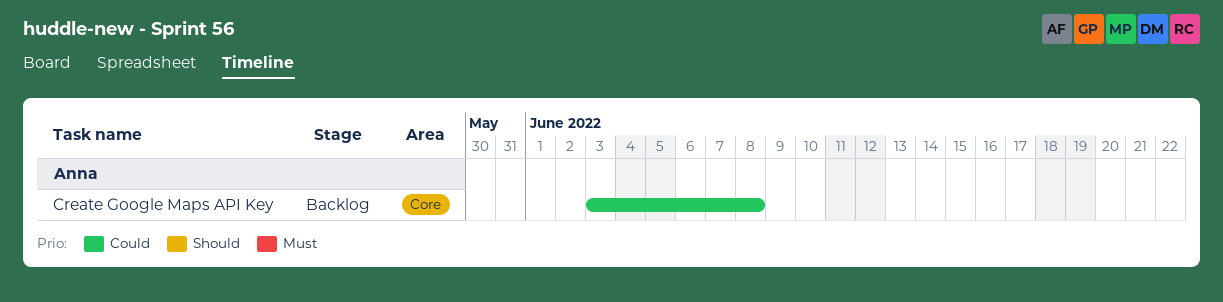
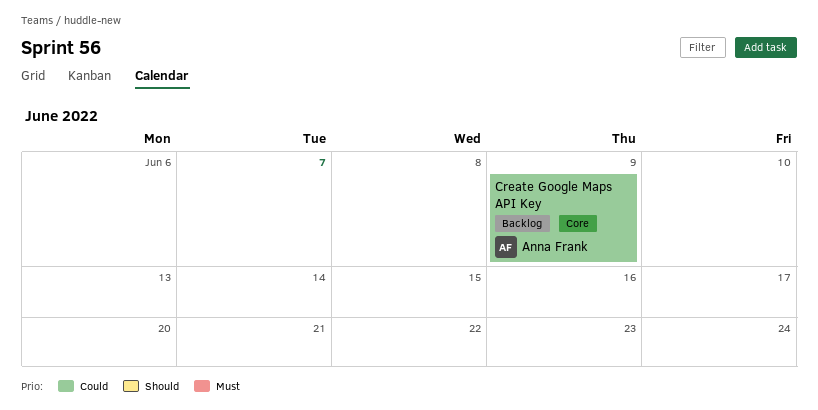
Create Google Maps API Key, due: Jun 8 -> Jun 9

